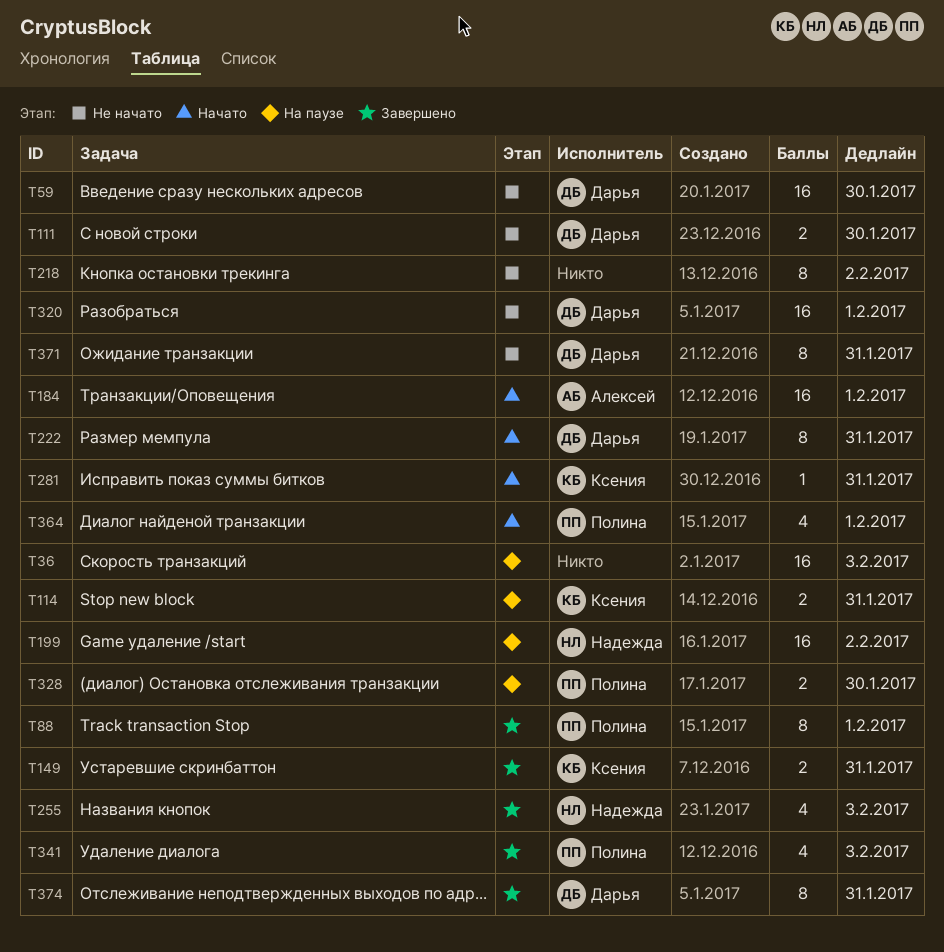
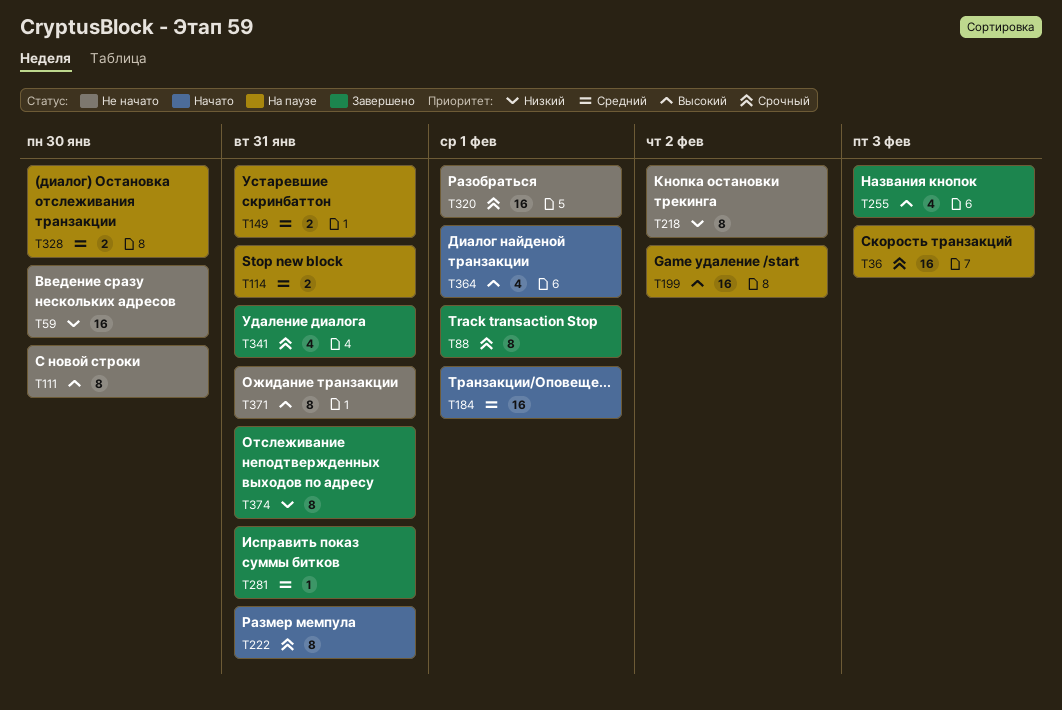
T111, estimate: 2 -> 8
T149, status: Завершено -> На паузе
T281, status: Начато -> Завершено
T341, due: Feb 3 -> Jan 31

